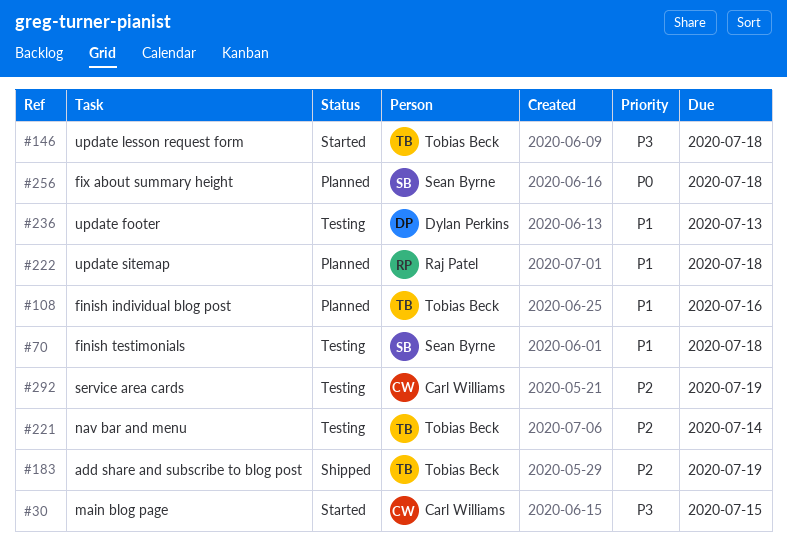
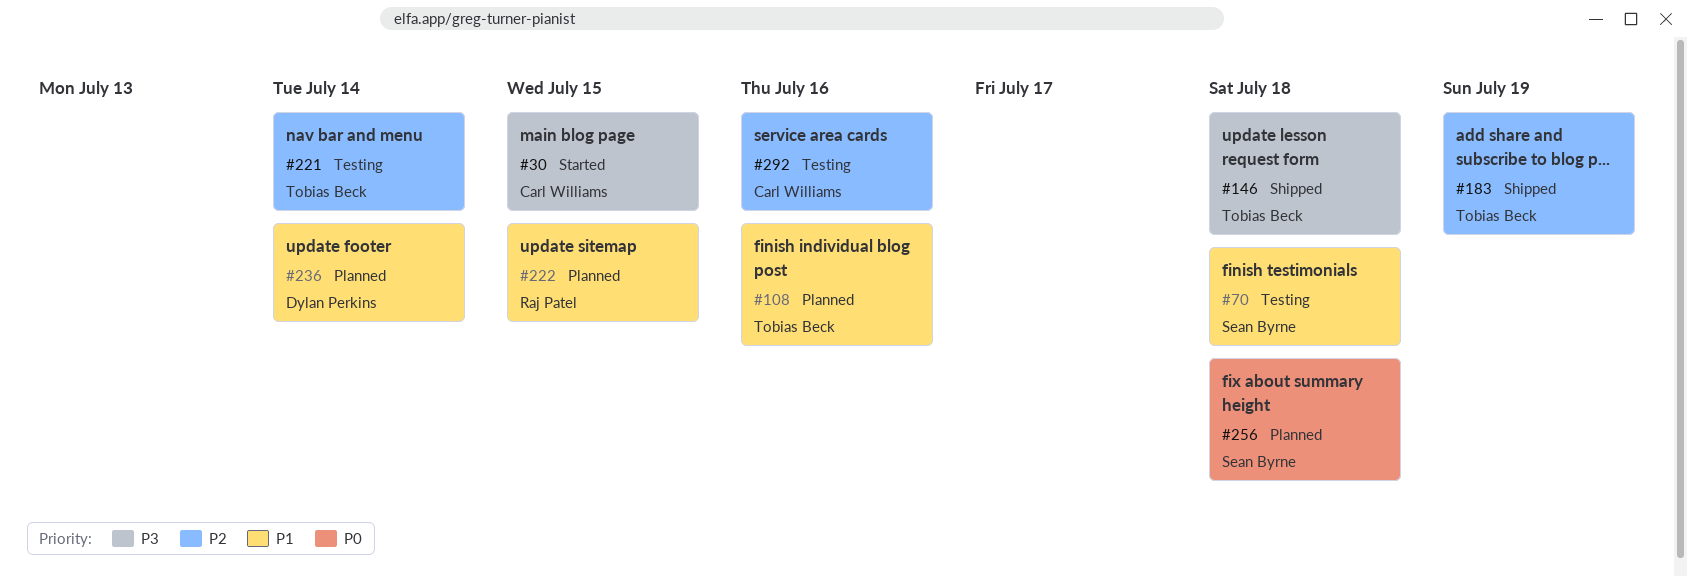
#146, status: Started -> Shipped
#222, due: Jul 18 -> Jul 15
#236, status: Testing -> Planned
#236, due: Jul 13 -> Jul 14
#292, due: Jul 19 -> Jul 16

